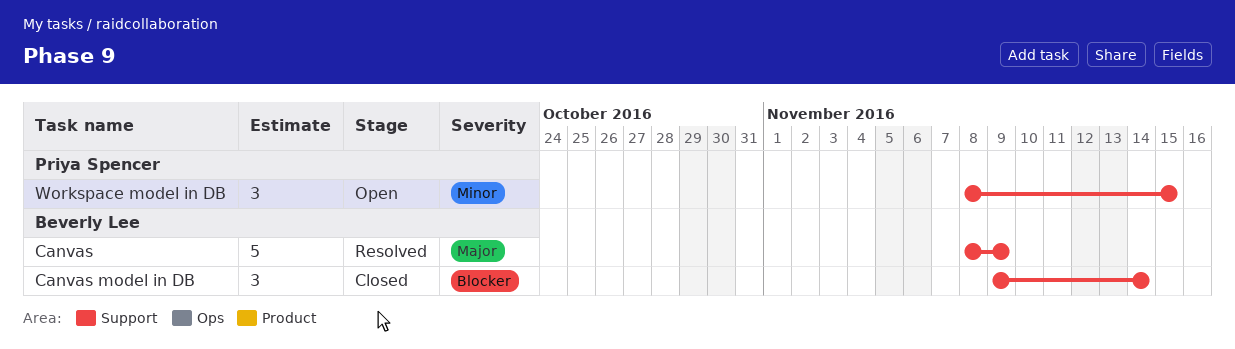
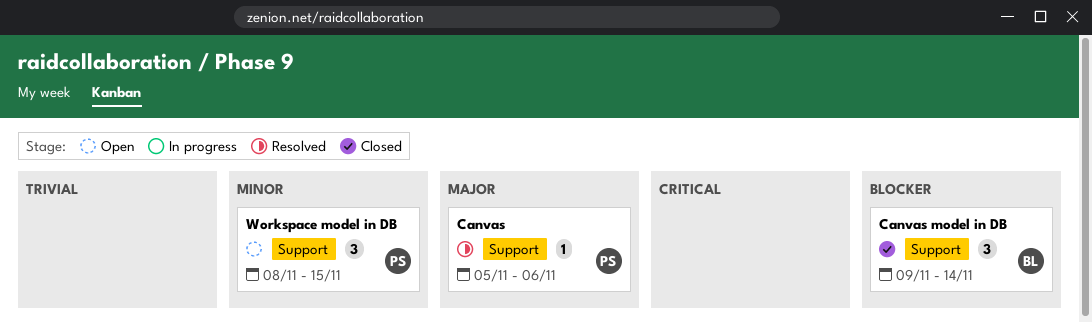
Canvas, owner: Beverly Lee -> Priya Spencer
Canvas, estimate: 5 -> 1
Canvas, start: Nov 8 -> Nov 5
Canvas, due: Nov 9 -> Nov 6

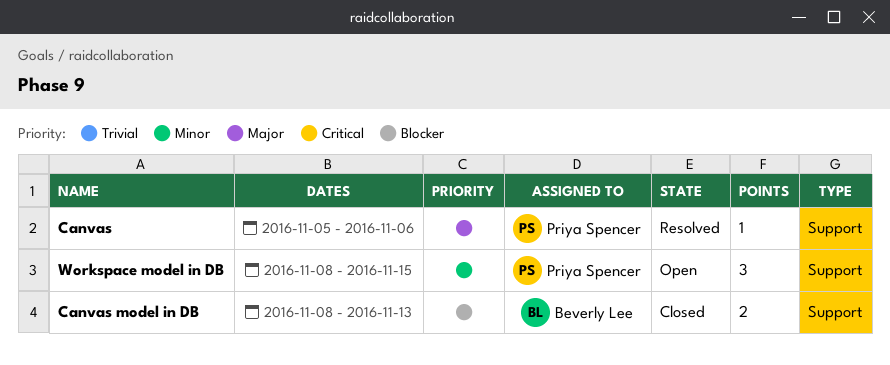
Canvas model in DB, estimate: 3 -> 2
Canvas model in DB, start: Nov 9 -> Nov 8
Canvas model in DB, due: Nov 14 -> Nov 13

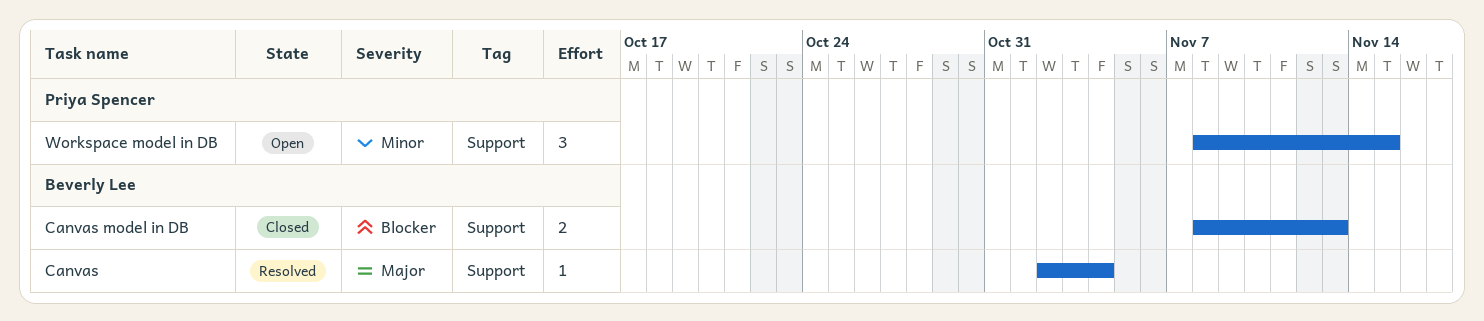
Canvas, owner: Priya Spencer -> Beverly Lee
Canvas, start: Nov 5 -> Nov 2
Canvas, due: Nov 6 -> Nov 4

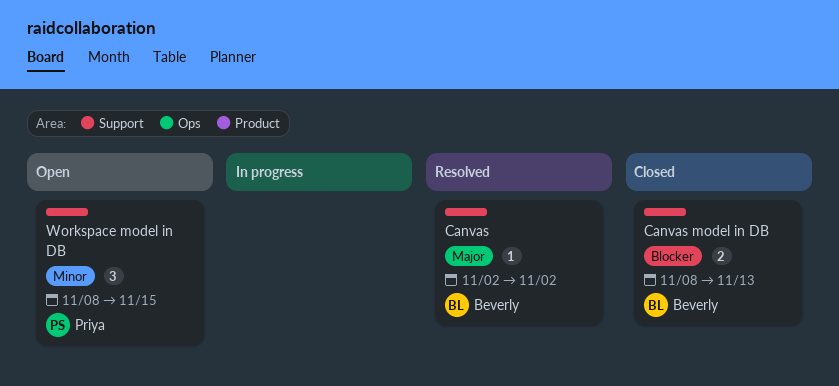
Canvas, due: Nov 4 -> Nov 2

